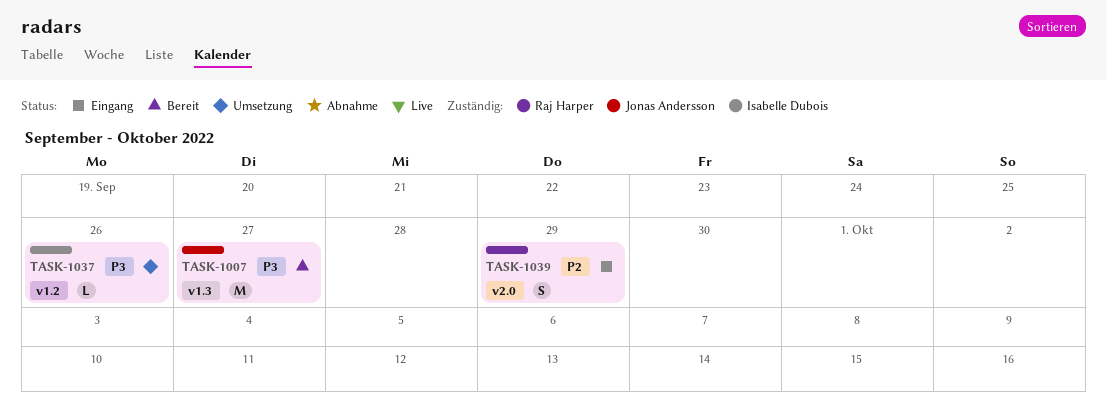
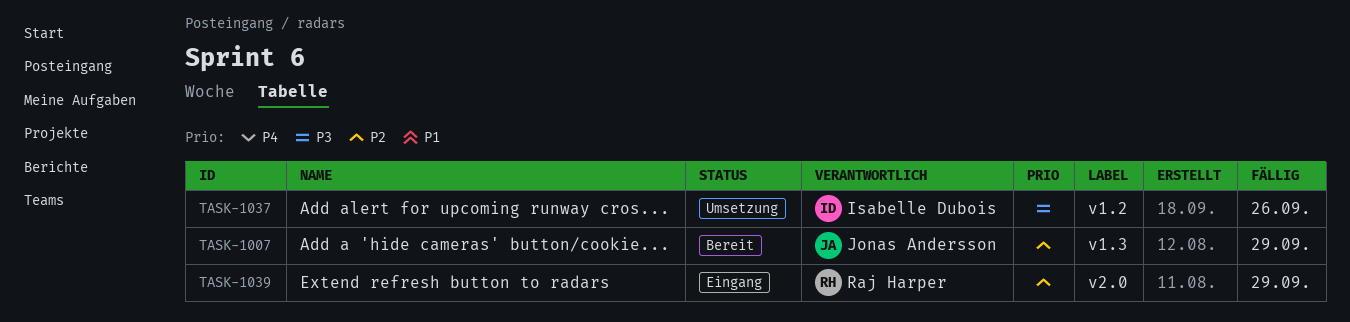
TASK-1007, priority: P3 -> P2
TASK-1007, due: Sep 27 -> Sep 29

